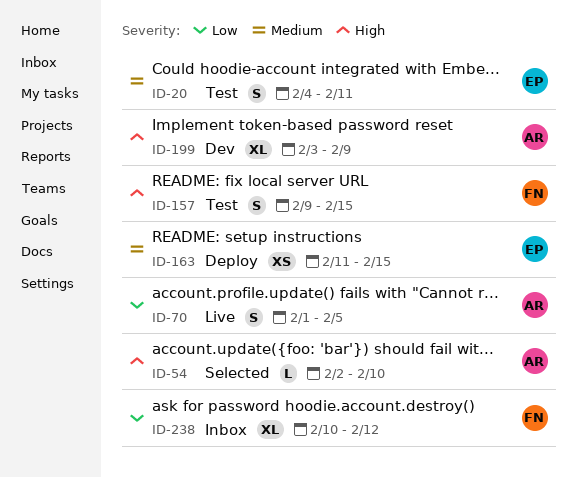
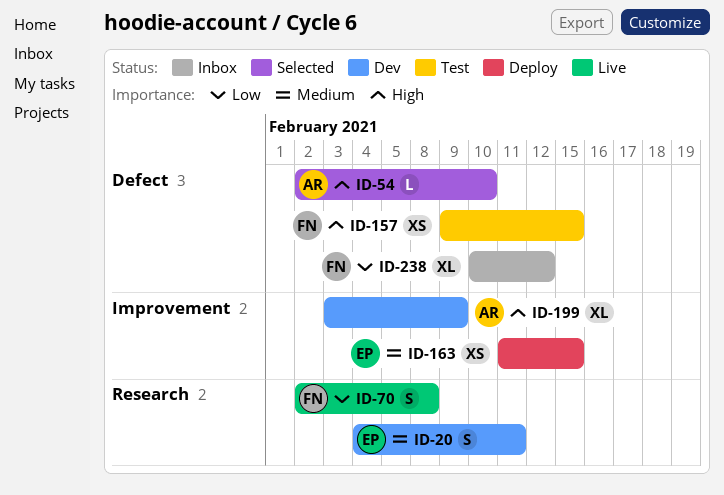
ID-20, status: Test -> Dev
ID-70, owner: AR -> FN
ID-70, start: Feb 1 -> Feb 2
ID-70, due: Feb 5 -> Feb 8
ID-157, estimate: S -> XS

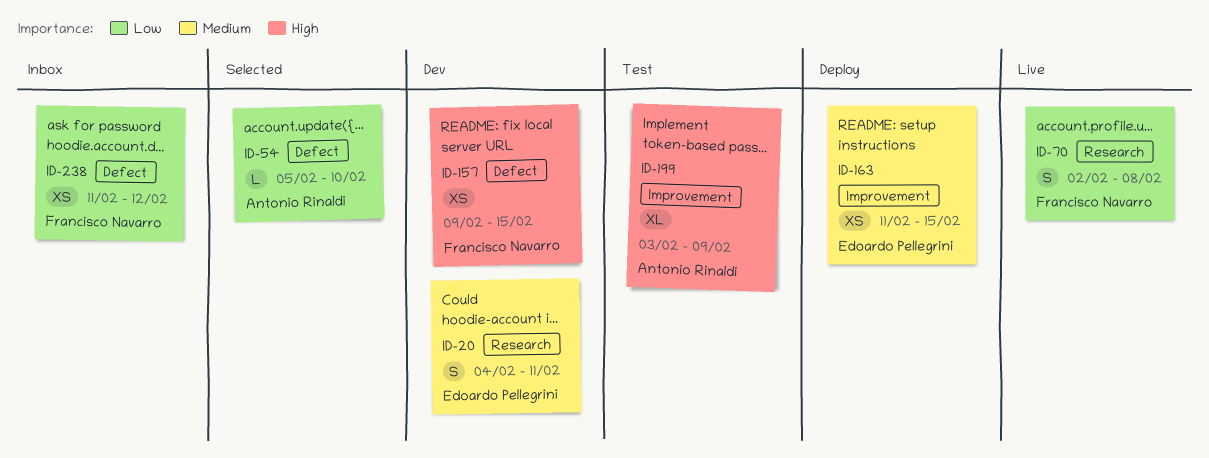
ID-54, priority: High -> Low
ID-54, start: Feb 2 -> Feb 5
ID-157, status: Test -> Dev
ID-199, status: Dev -> Test
ID-238, estimate: XL -> XS
ID-238, start: Feb 10 -> Feb 11

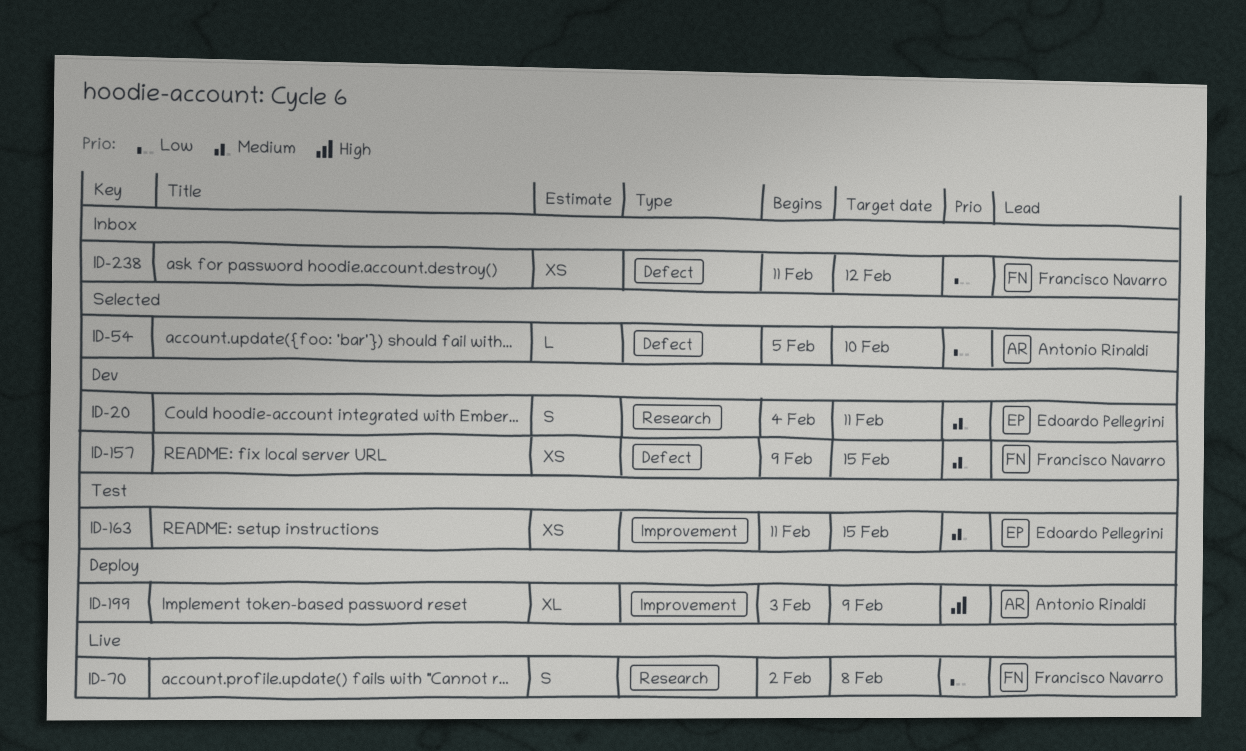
ID-157, priority: High -> Medium
ID-163, status: Deploy -> Test
ID-199, status: Test -> Deploy

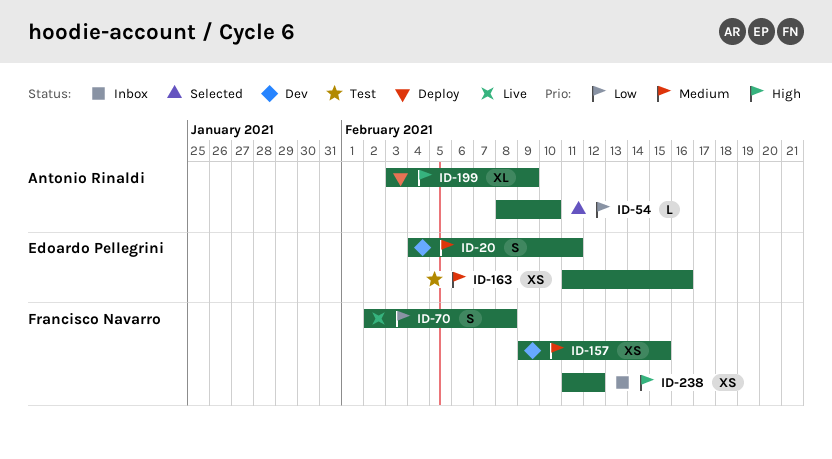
ID-54, start: Feb 5 -> Feb 8
ID-163, due: Feb 15 -> Feb 16
ID-238, priority: Low -> High

